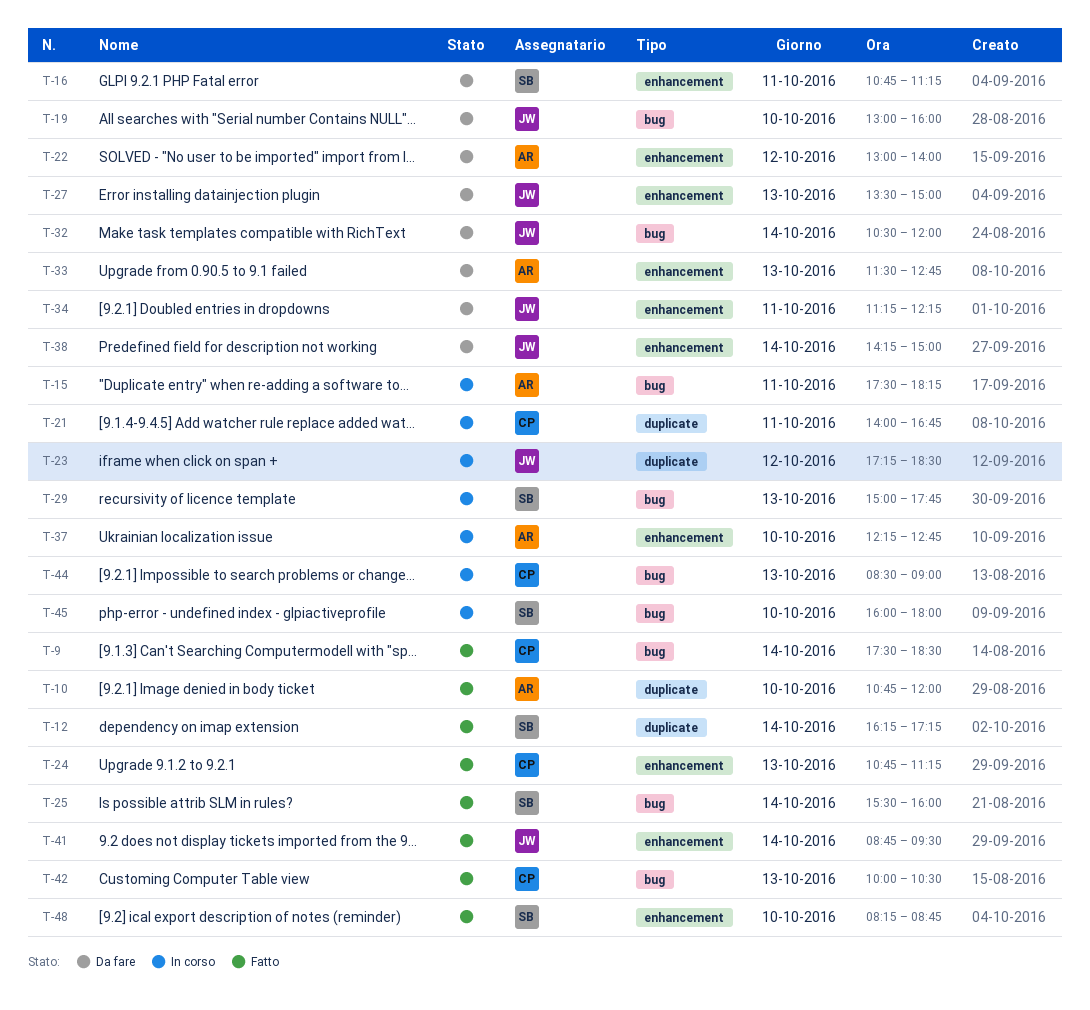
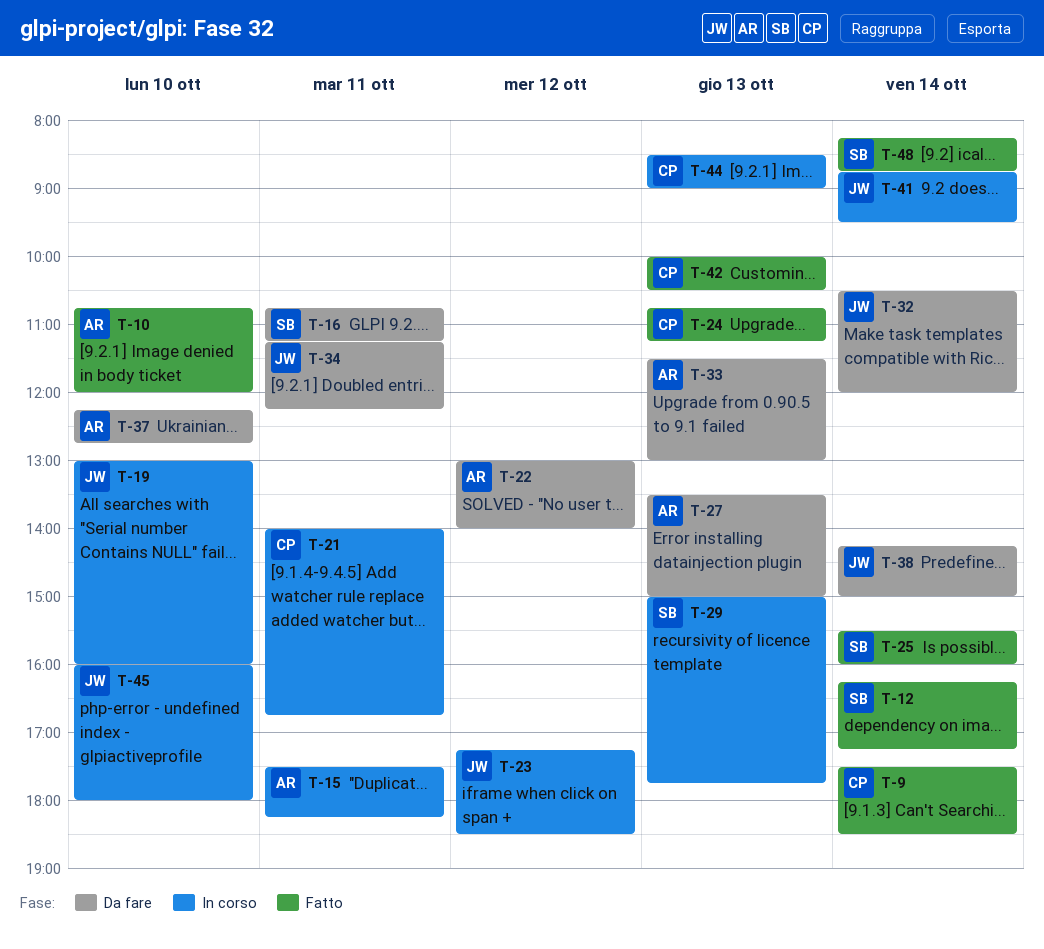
T-19, status: Da fare -> In corso
T-27, owner: JW -> AR
T-33, ends: 12:45 -> 13:00
T-37, status: In corso -> Da fare
T-41, status: Fatto -> In corso
T-45, owner: SB -> JW
T-48, day: Oct 10 -> Oct 14

